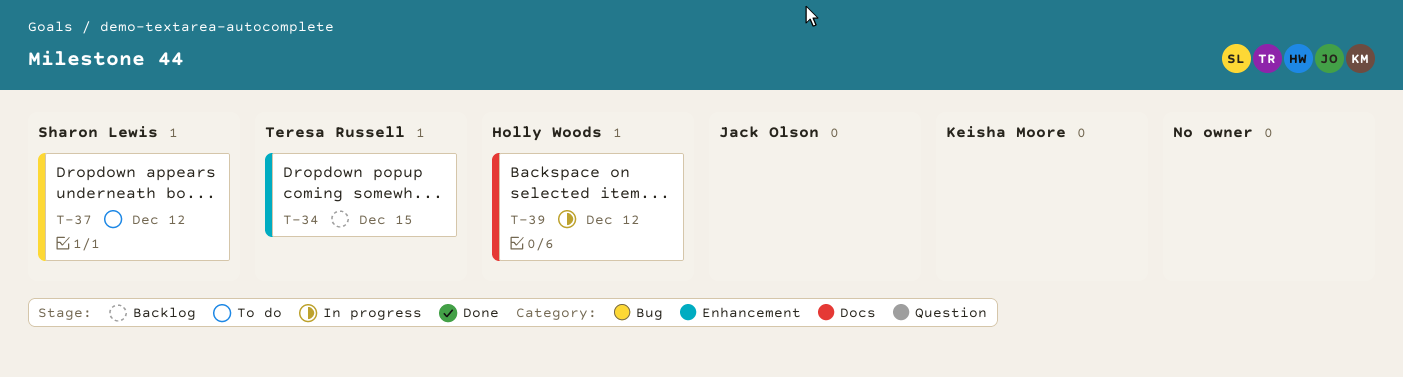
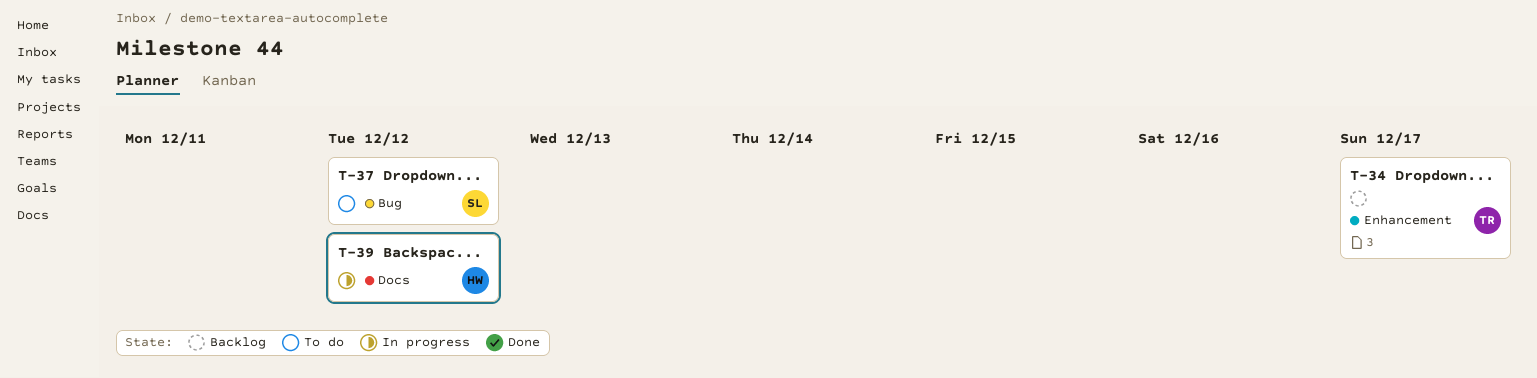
T-34, due: Dec 15 -> Dec 17

